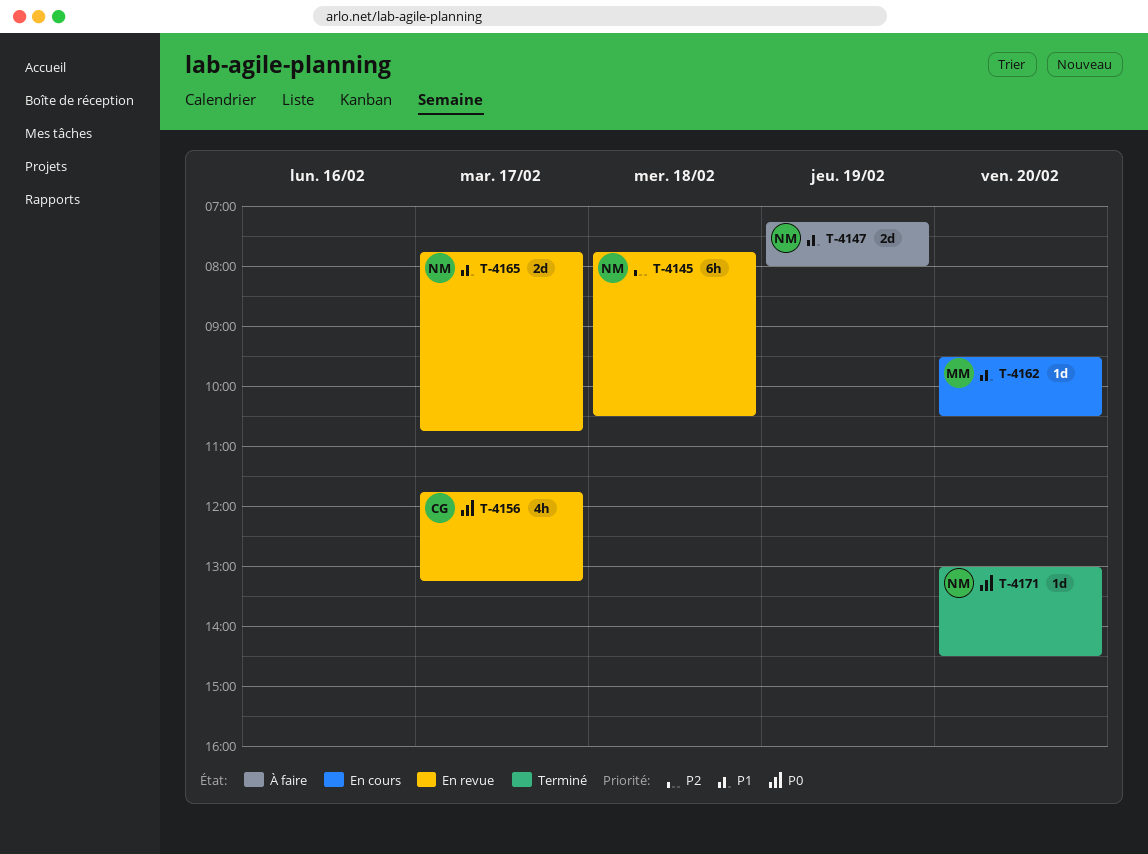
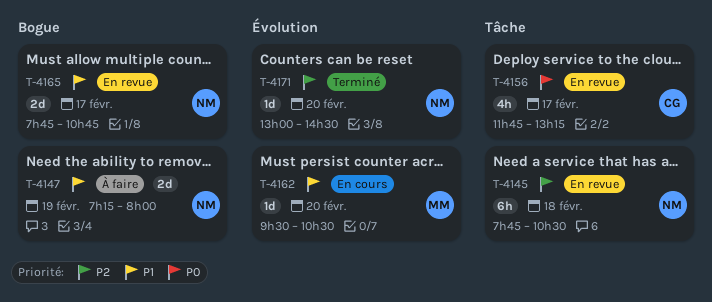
T-4171, priority: P0 -> P2

